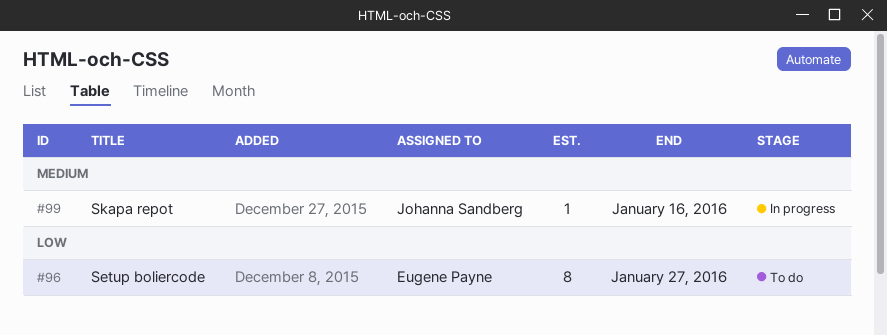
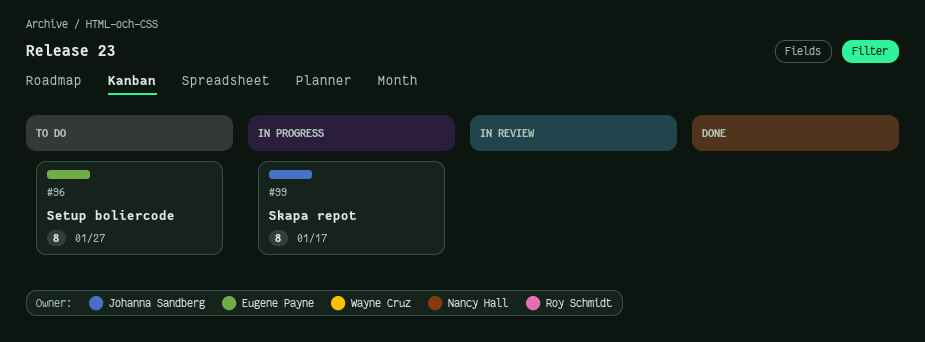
#99, estimate: 1 -> 8
#99, due: Jan 16 -> Jan 17

